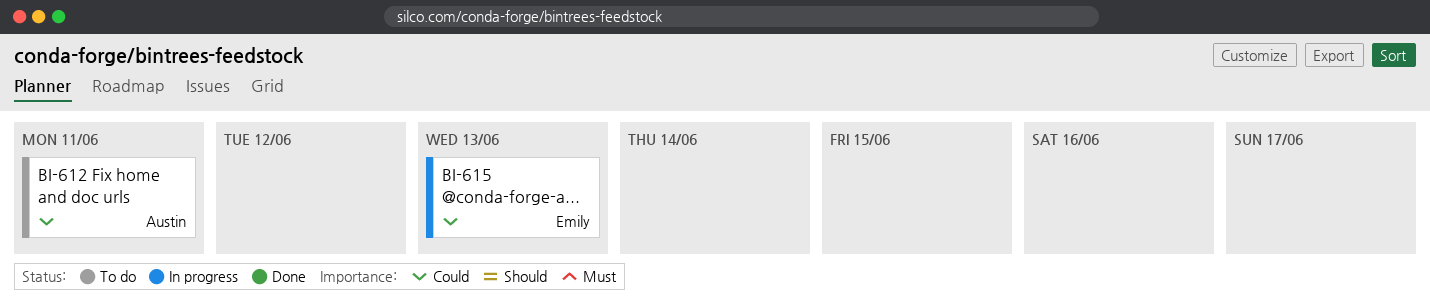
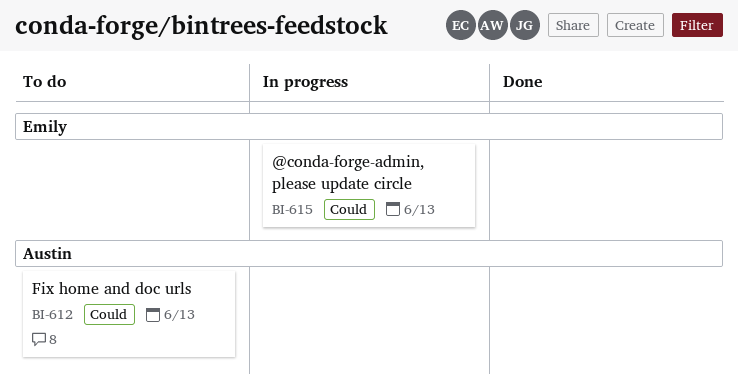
BI-612, due: Jun 11 -> Jun 13

